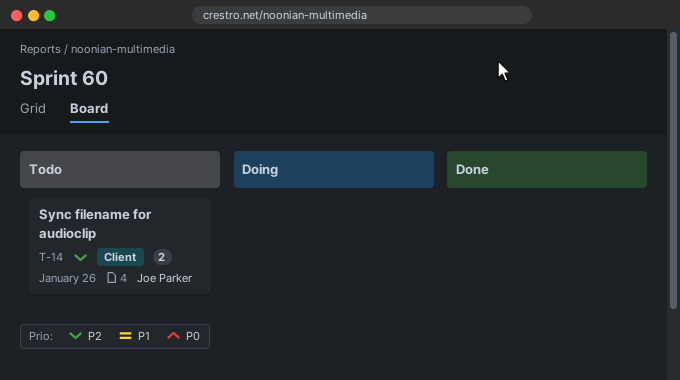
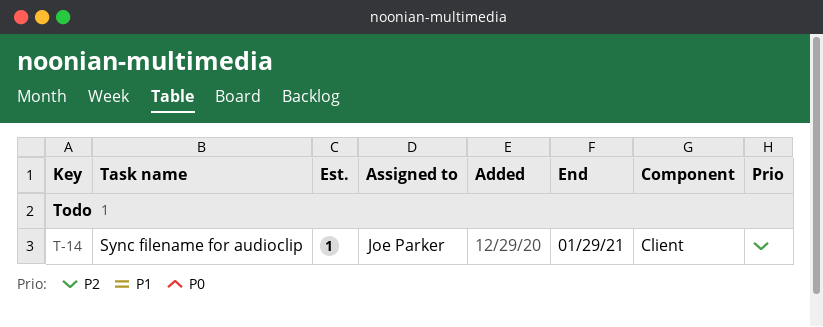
T-14, estimate: 2 -> 1
T-14, due: Jan 26 -> Jan 29

